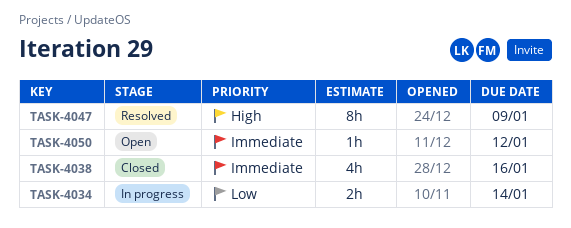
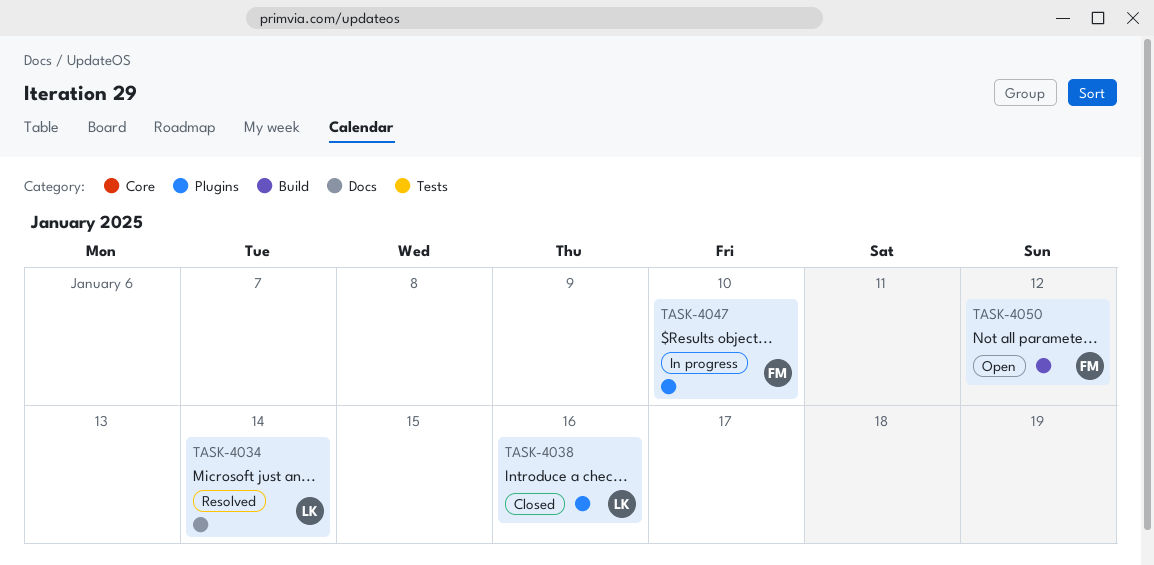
TASK-4034, status: In progress -> Resolved
TASK-4047, status: Resolved -> In progress
TASK-4047, due: Jan 9 -> Jan 10

